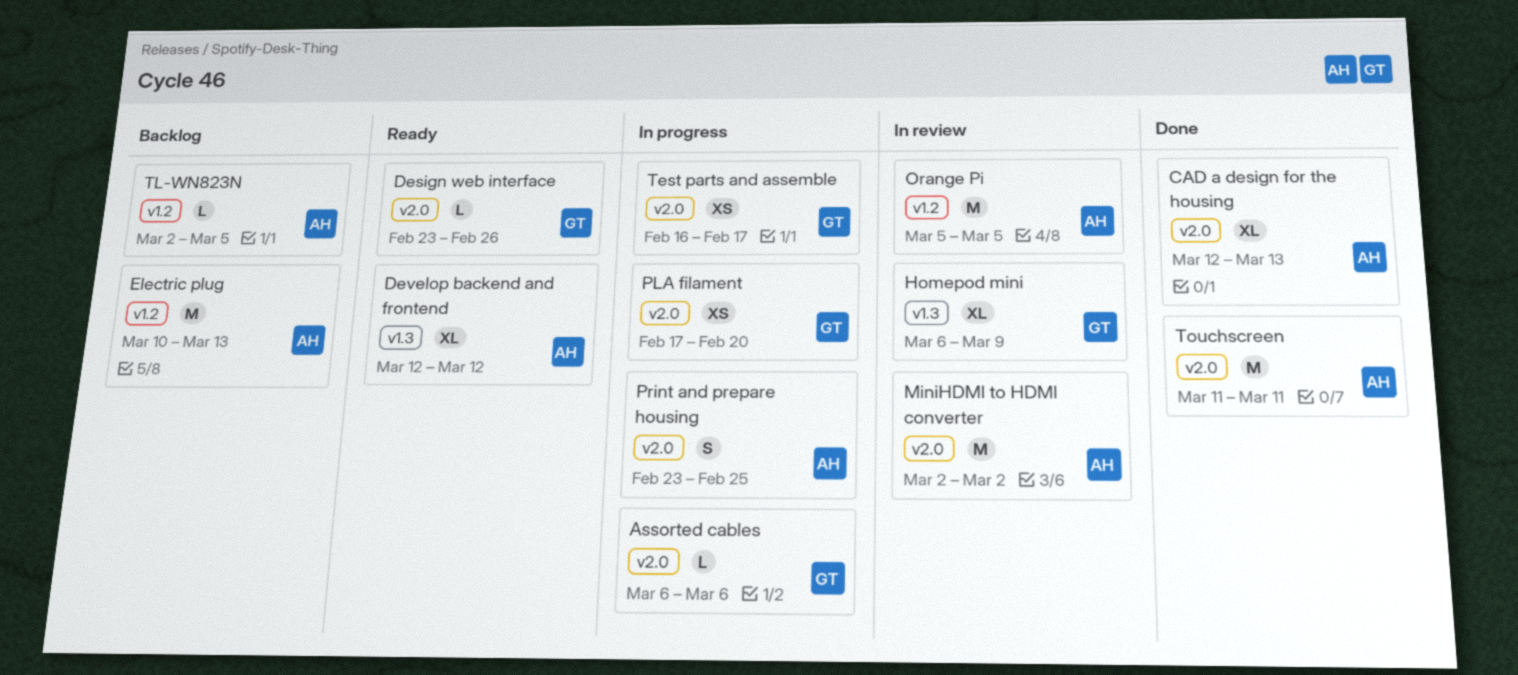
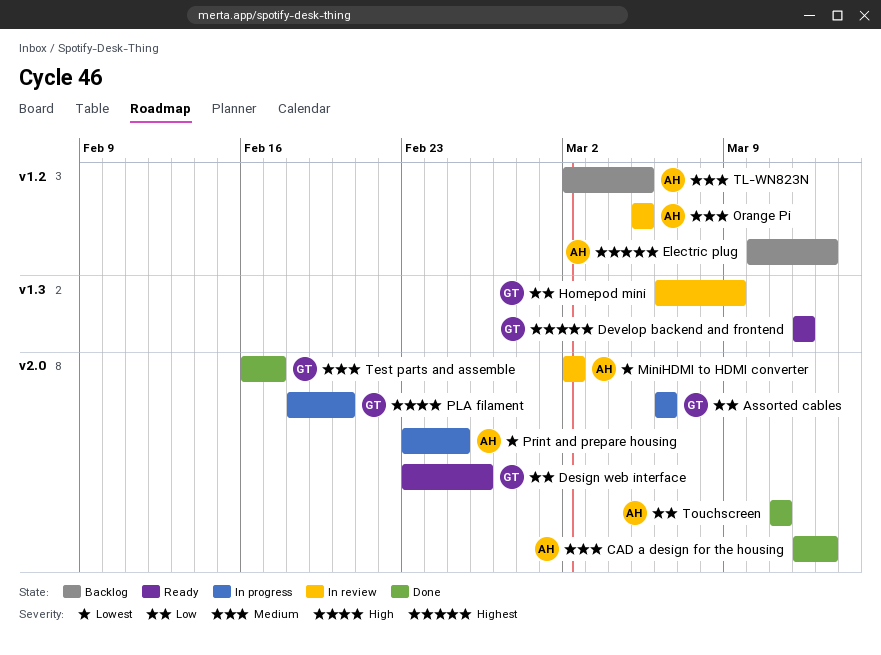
Develop backend and frontend, owner: AH -> GT
PLA filament, start: Feb 17 -> Feb 18
Test parts and assemble, status: In progress -> Done

